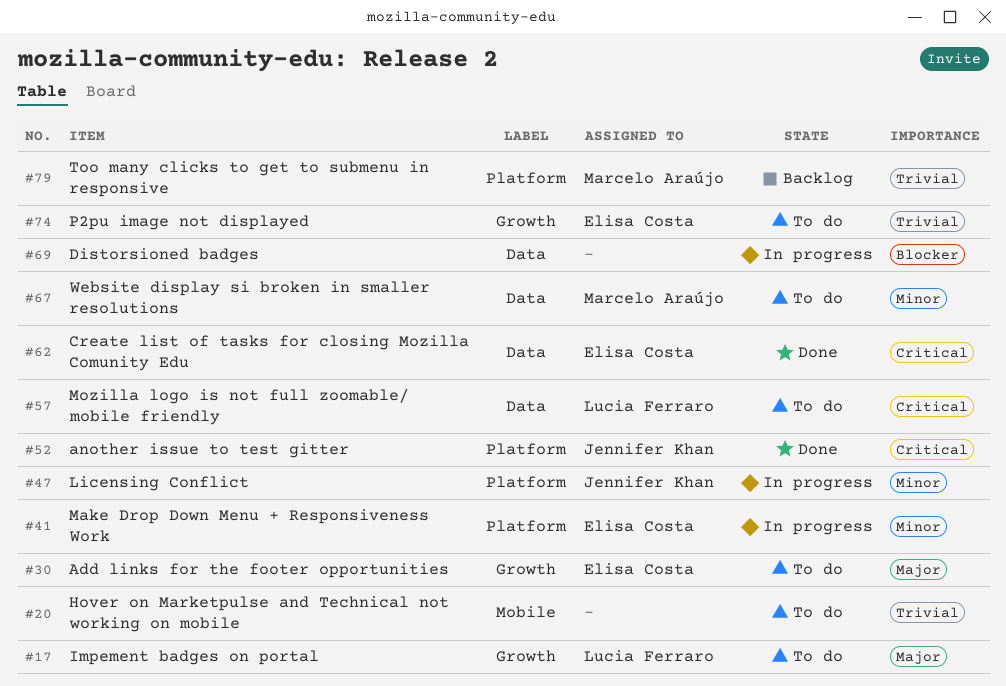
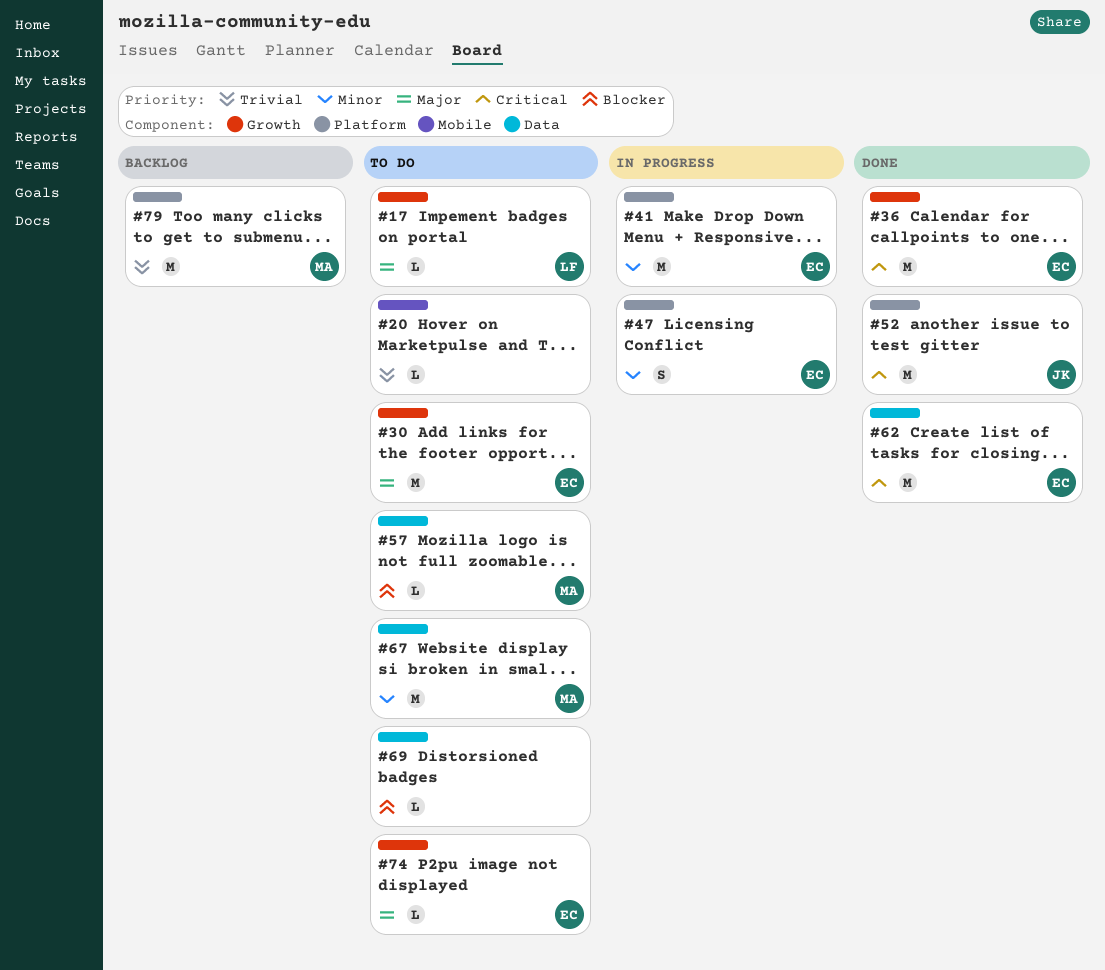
#36: none -> present
#47, owner: Jennifer Khan -> Elisa Costa
#57, owner: Lucia Ferraro -> Marcelo Araújo
#57, priority: Critical -> Blocker
#69, status: In progress -> To do
#74, priority: Trivial -> Major

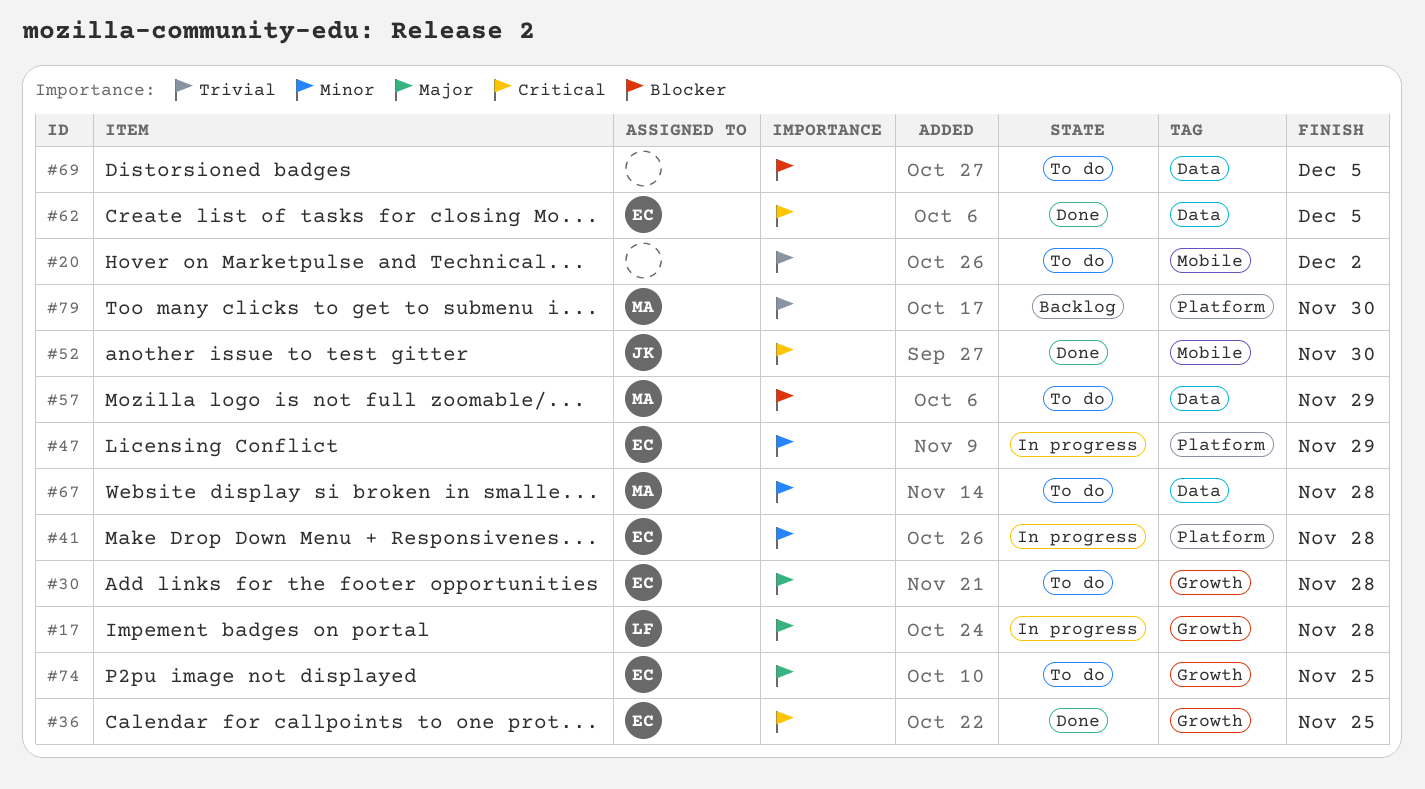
#17, status: To do -> In progress
#52, label: Platform -> Mobile

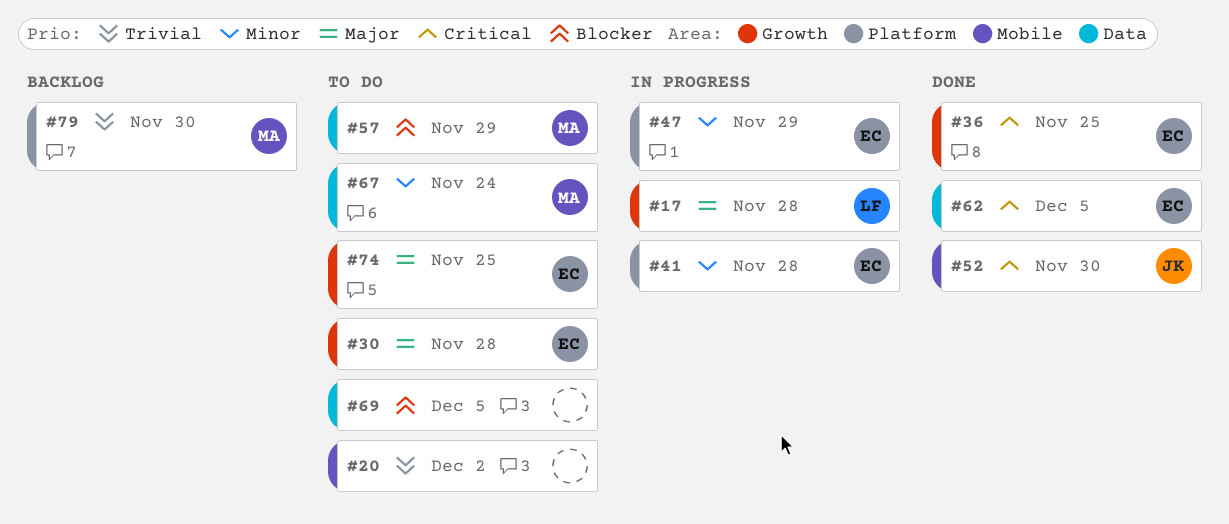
#67, due: Nov 28 -> Nov 24

